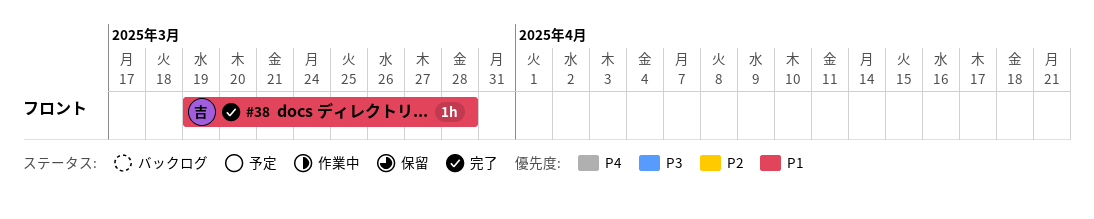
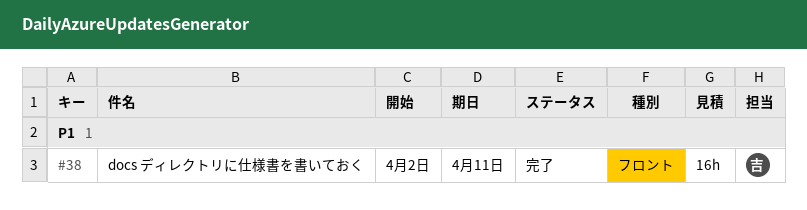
#38, estimate: 1h -> 16h
#38, start: Mar 19 -> Apr 2
#38, due: Mar 28 -> Apr 11

